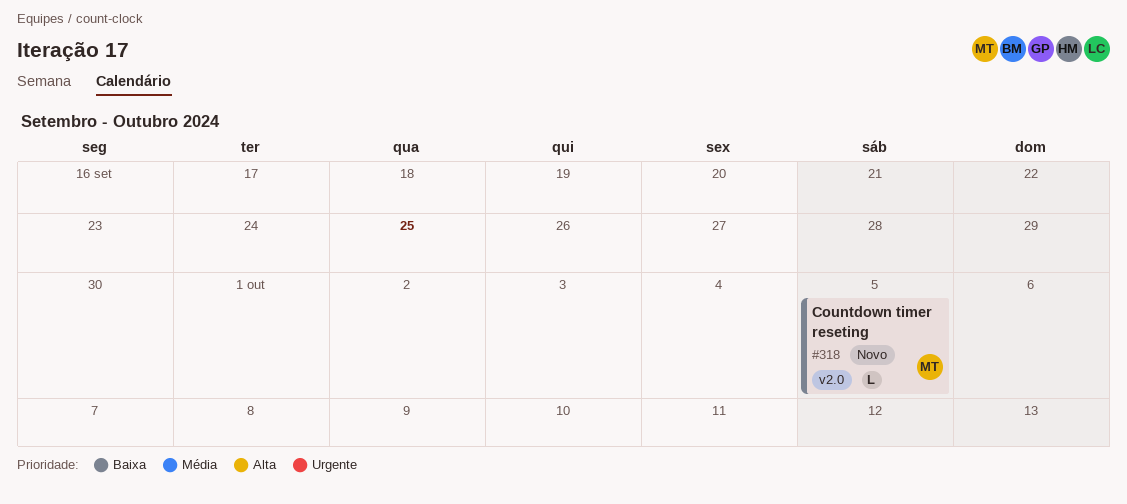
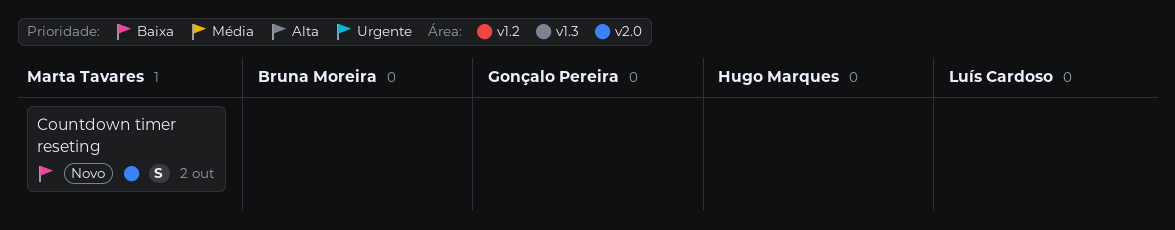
Countdown timer reseting, estimate: L -> S
Countdown timer reseting, due: Oct 5 -> Oct 2

